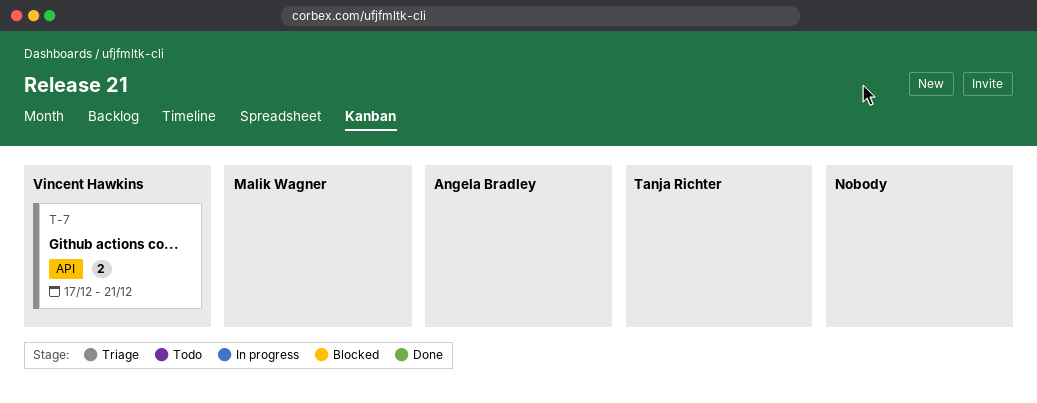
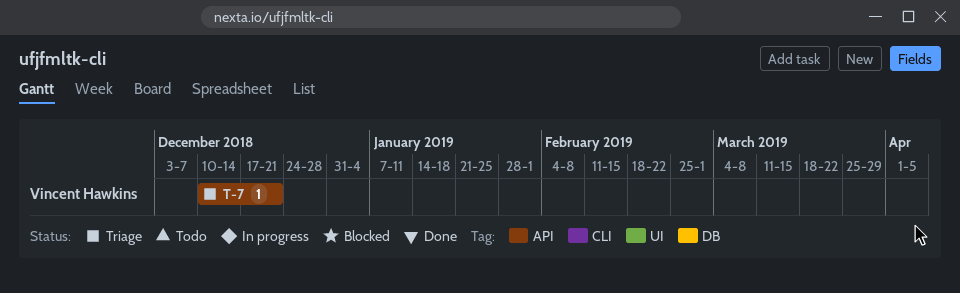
T-7, estimate: 2 -> 1
T-7, start: Dec 17 -> Dec 10

